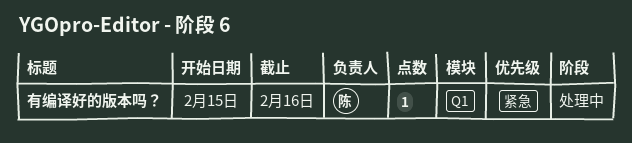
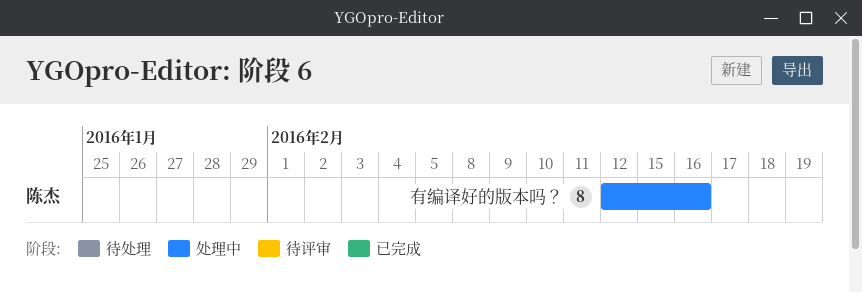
有编译好的版本吗？, estimate: 1 -> 8
有编译好的版本吗？, start: Feb 15 -> Feb 12

